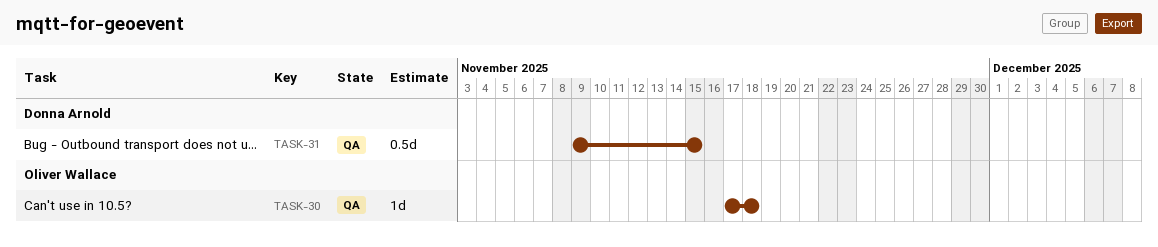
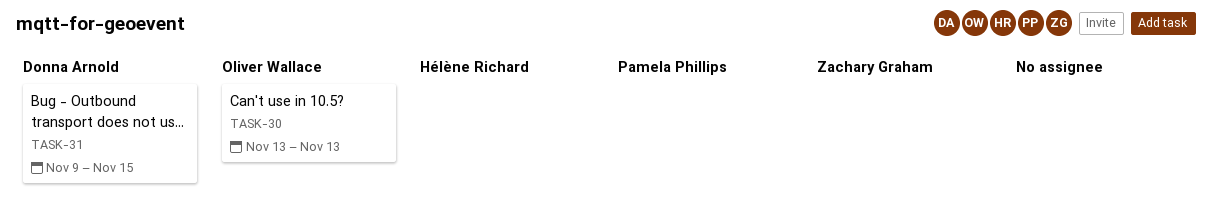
TASK-30, start: Nov 17 -> Nov 13
TASK-30, due: Nov 18 -> Nov 13

